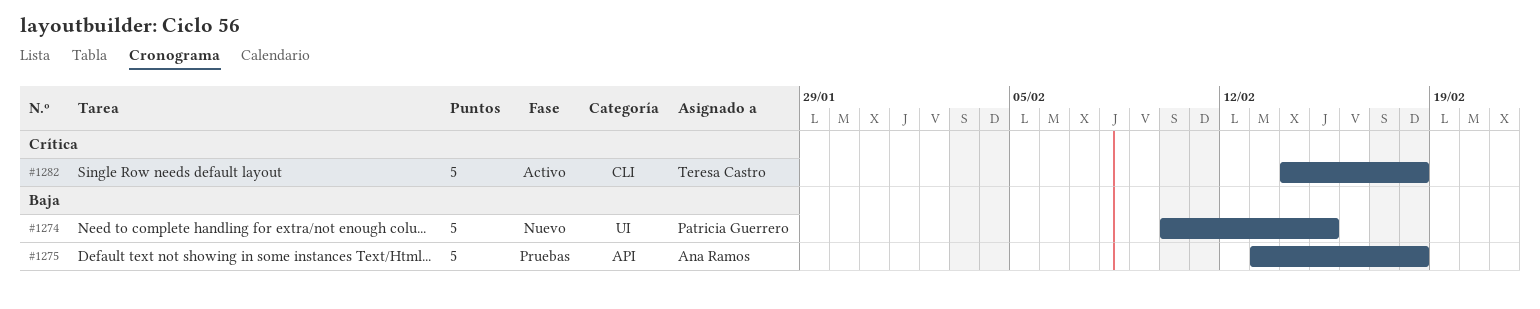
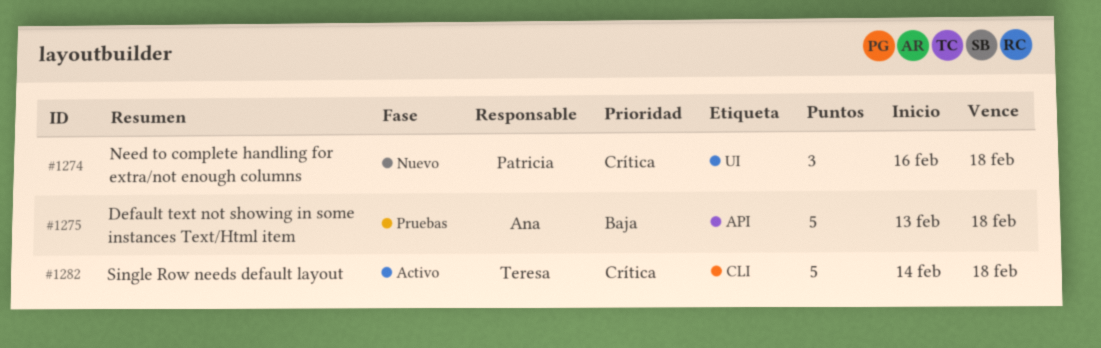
#1274, priority: Baja -> Crítica
#1274, estimate: 5 -> 3
#1274, start: Feb 10 -> Feb 16
#1274, due: Feb 15 -> Feb 18

